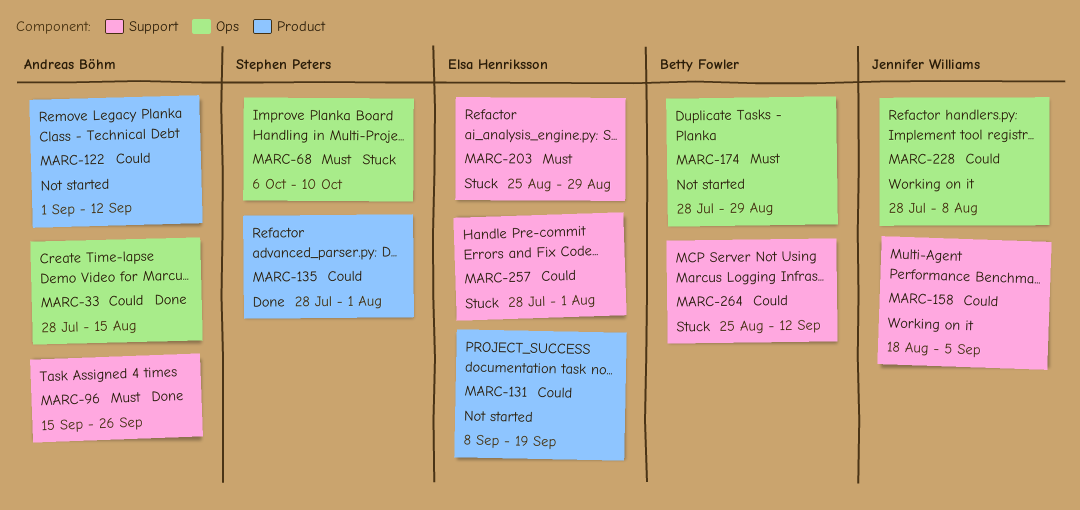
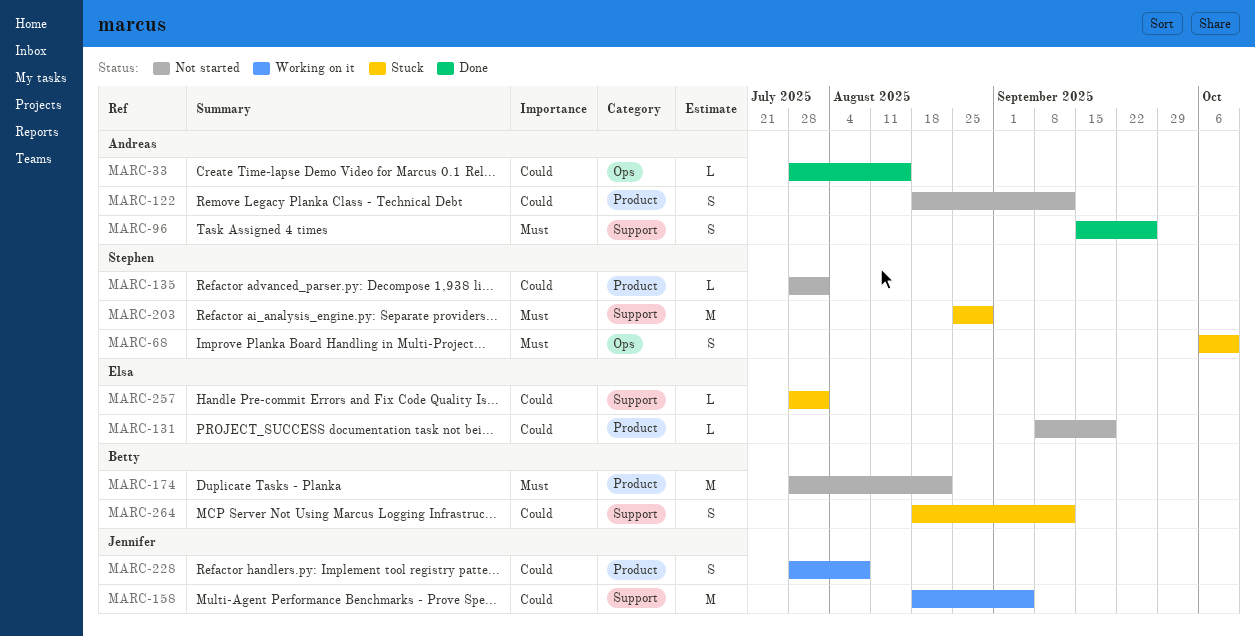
MARC-122, start: Sep 1 -> Aug 18
MARC-135, status: Done -> Not started
MARC-174, label: Ops -> Product
MARC-174, due: Aug 29 -> Aug 22
MARC-203, owner: Elsa Henriksson -> Stephen Peters
MARC-228, label: Ops -> Product
MARC-264, start: Aug 25 -> Aug 18

